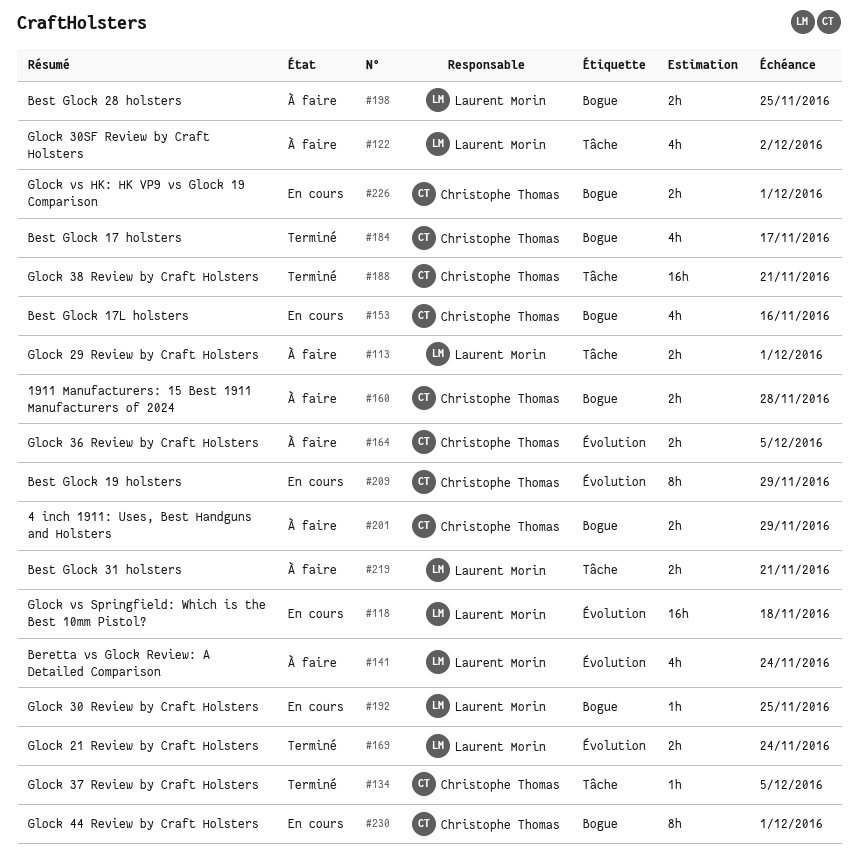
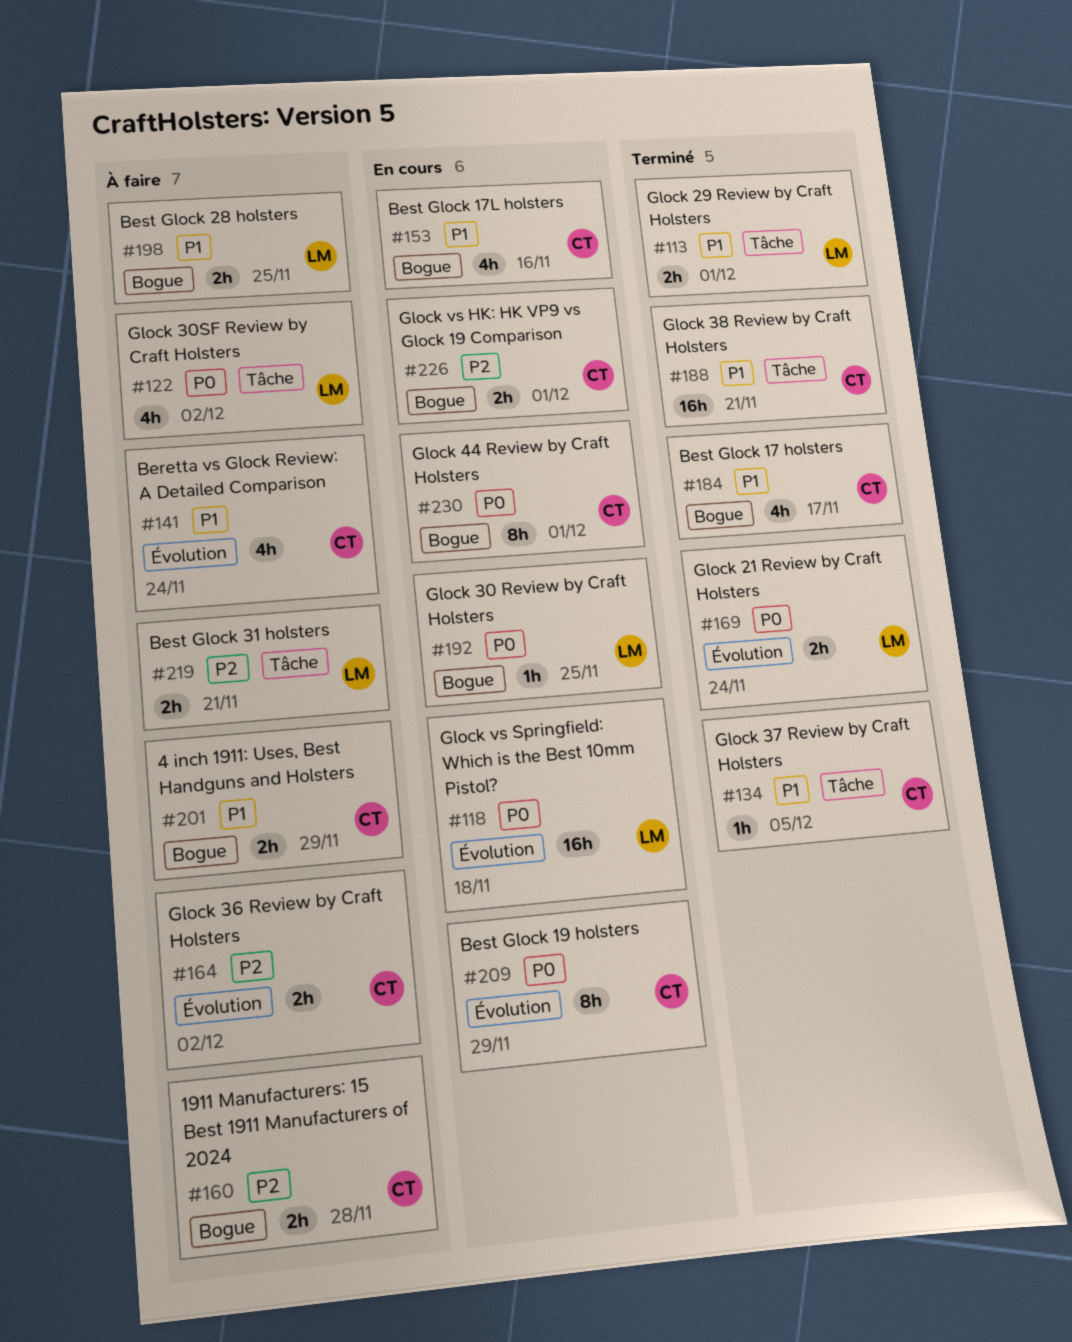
#113, status: À faire -> Terminé
#141, owner: Laurent Morin -> Christophe Thomas
#164, due: Dec 5 -> Dec 2

